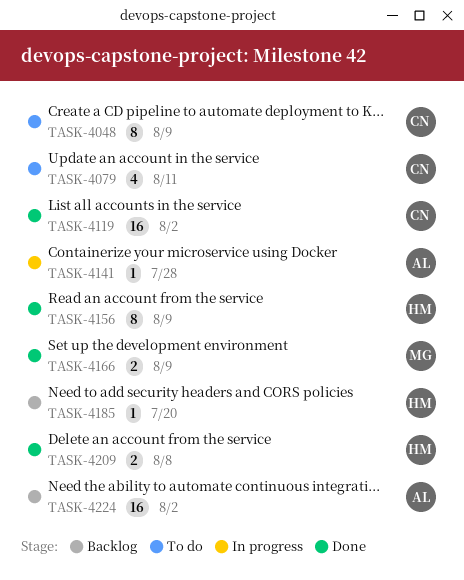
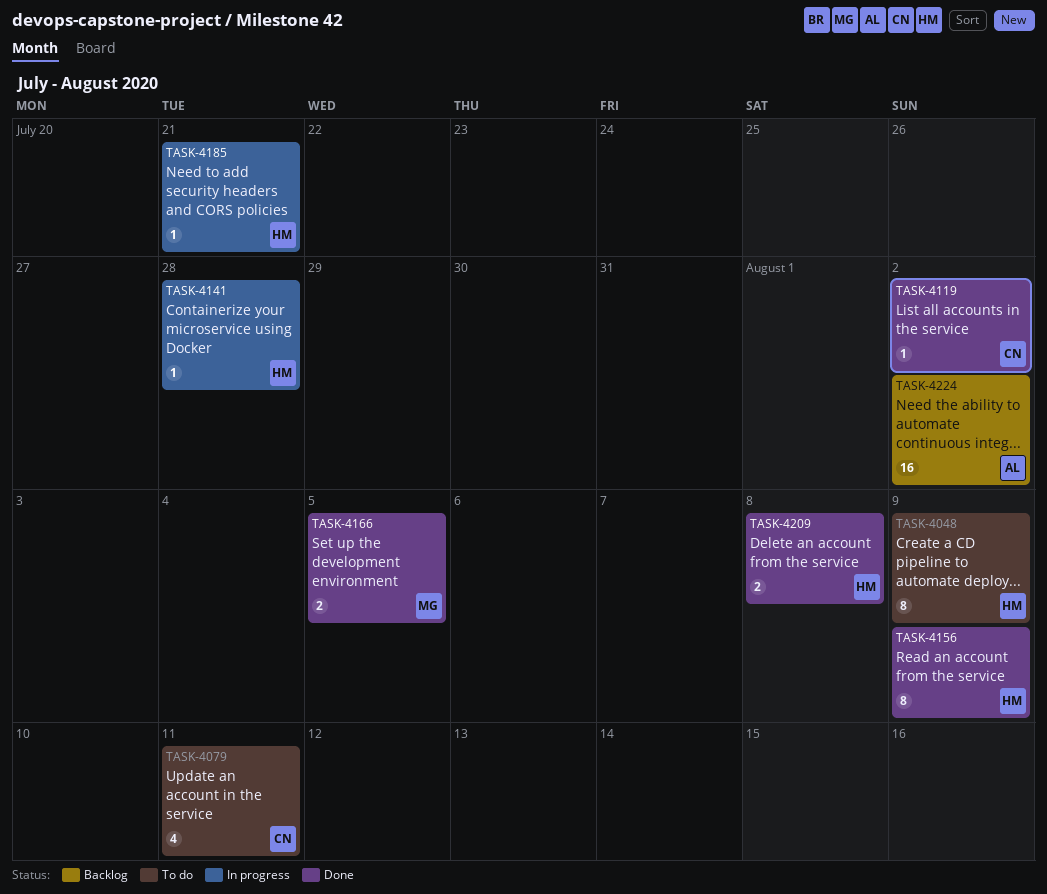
TASK-4048, owner: CN -> HM
TASK-4119, estimate: 16 -> 1
TASK-4141, owner: AL -> HM
TASK-4166, due: Aug 9 -> Aug 5
TASK-4185, status: Backlog -> In progress
TASK-4185, due: Jul 20 -> Jul 21

